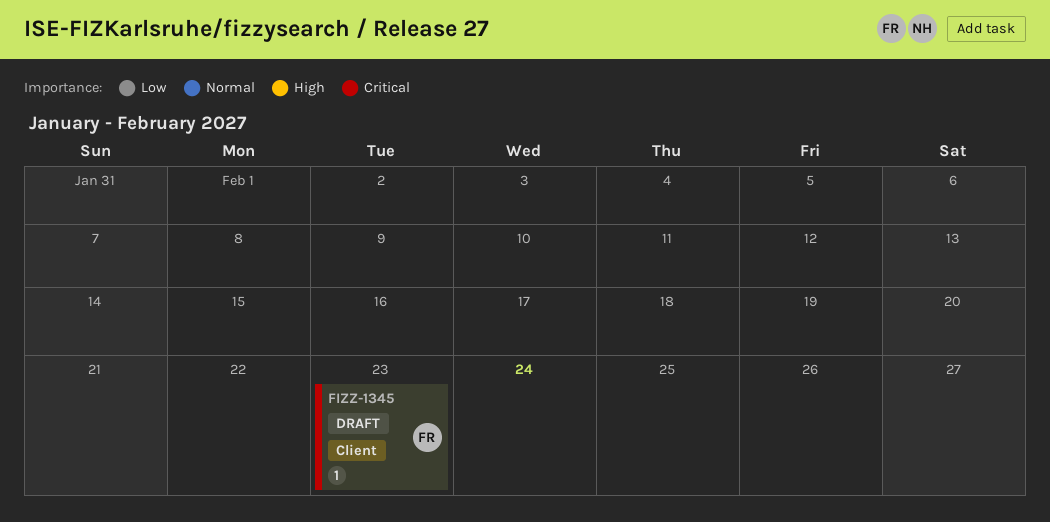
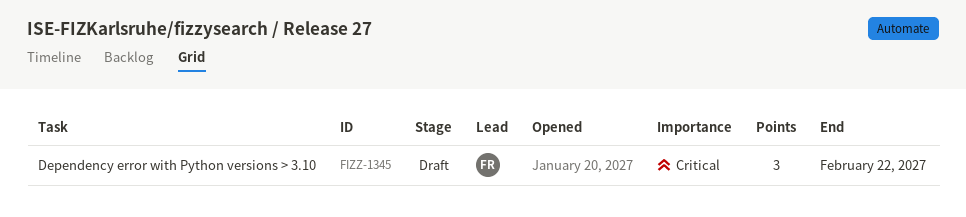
FIZZ-1345, estimate: 1 -> 3
FIZZ-1345, due: Feb 23 -> Feb 22

